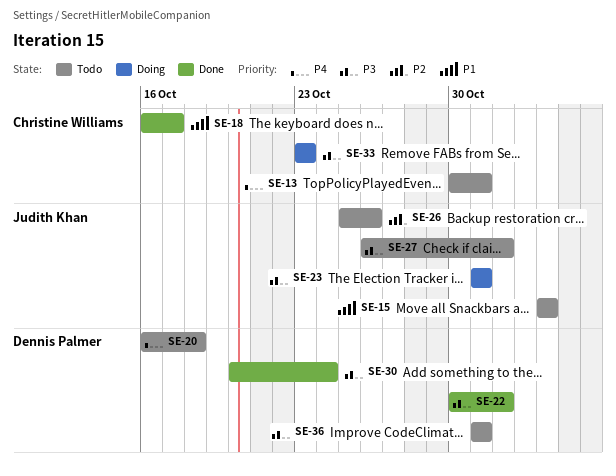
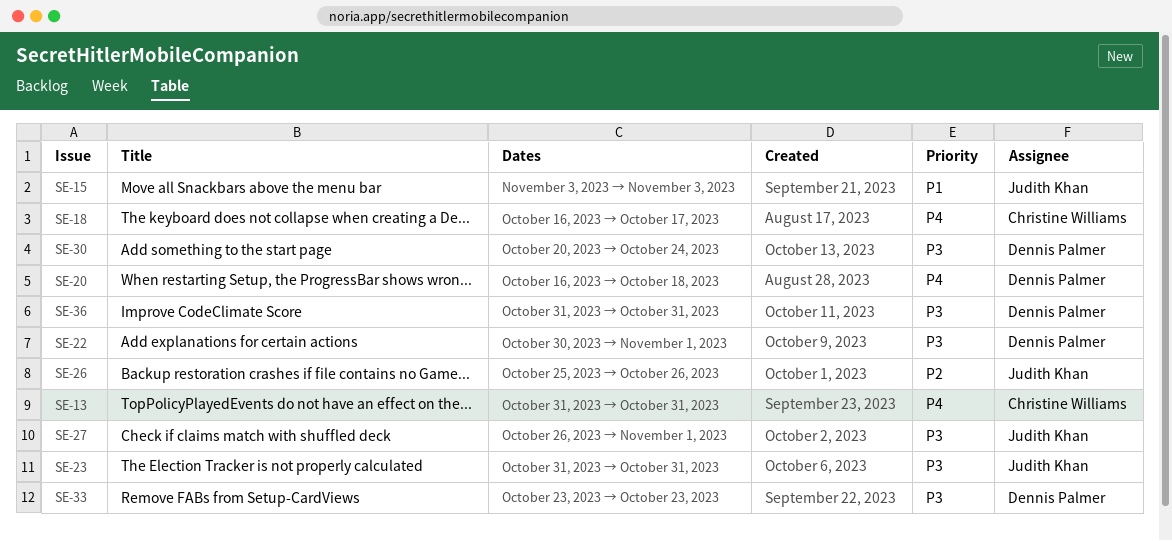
SE-13, start: Oct 30 -> Oct 31
SE-18, priority: P1 -> P4
SE-33, owner: Christine Williams -> Dennis Palmer

